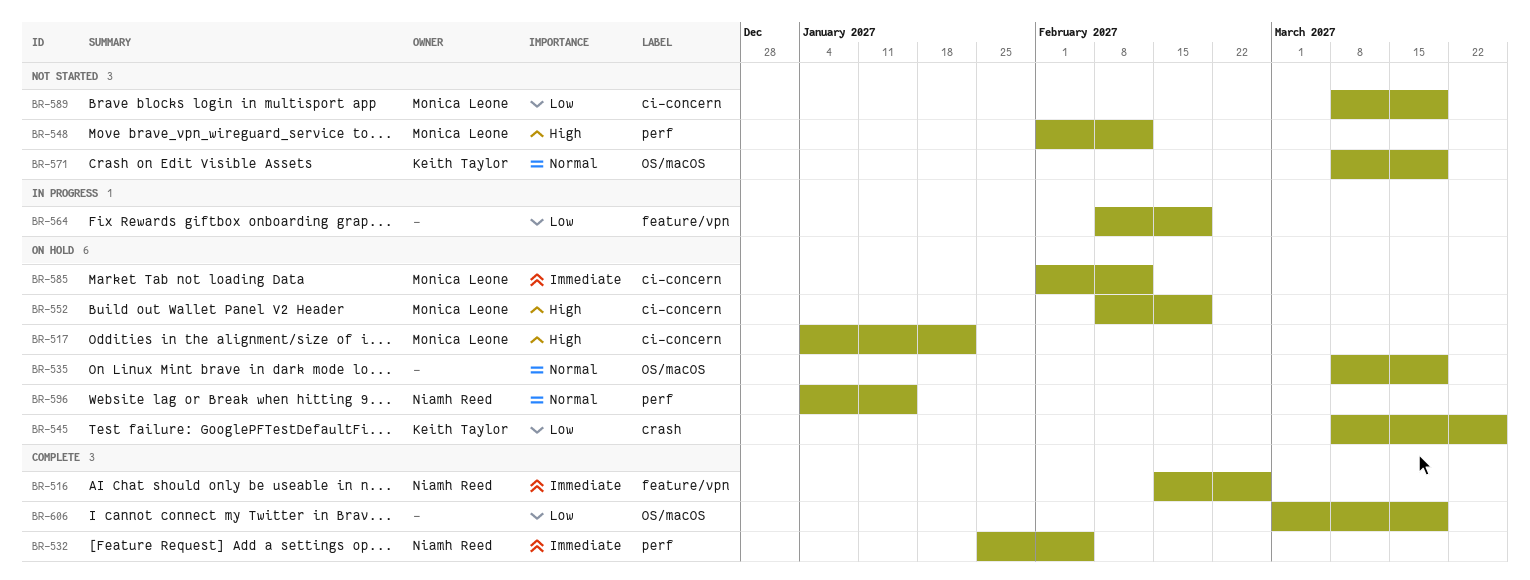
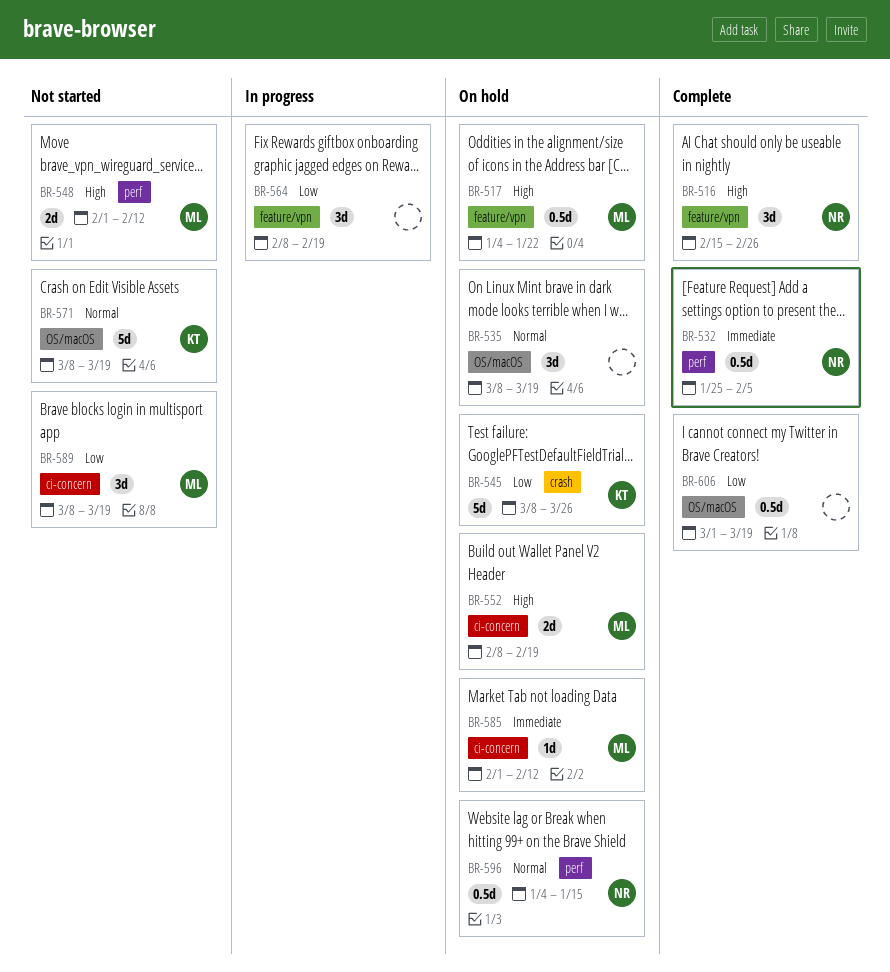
BR-516, priority: Immediate -> High
BR-517, label: ci-concern -> feature/vpn

